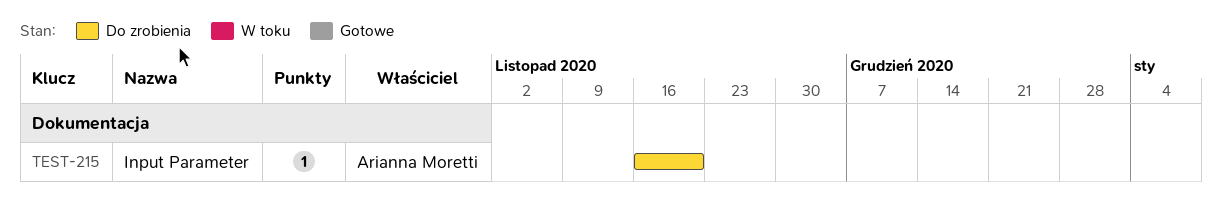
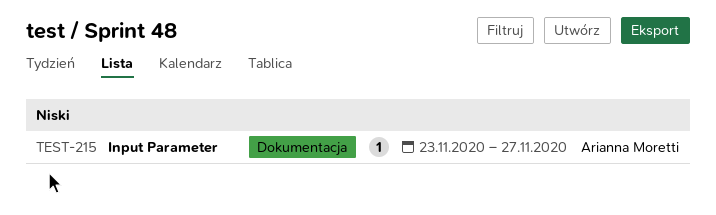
TEST-215, start: Nov 16 -> Nov 23
TEST-215, due: Nov 20 -> Nov 27

